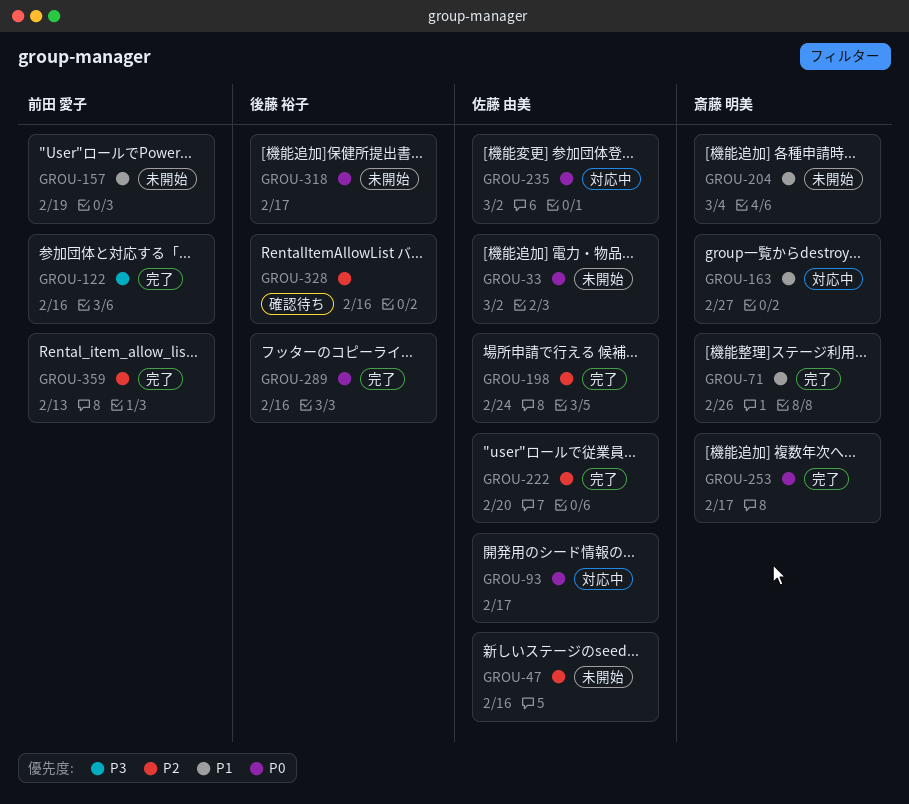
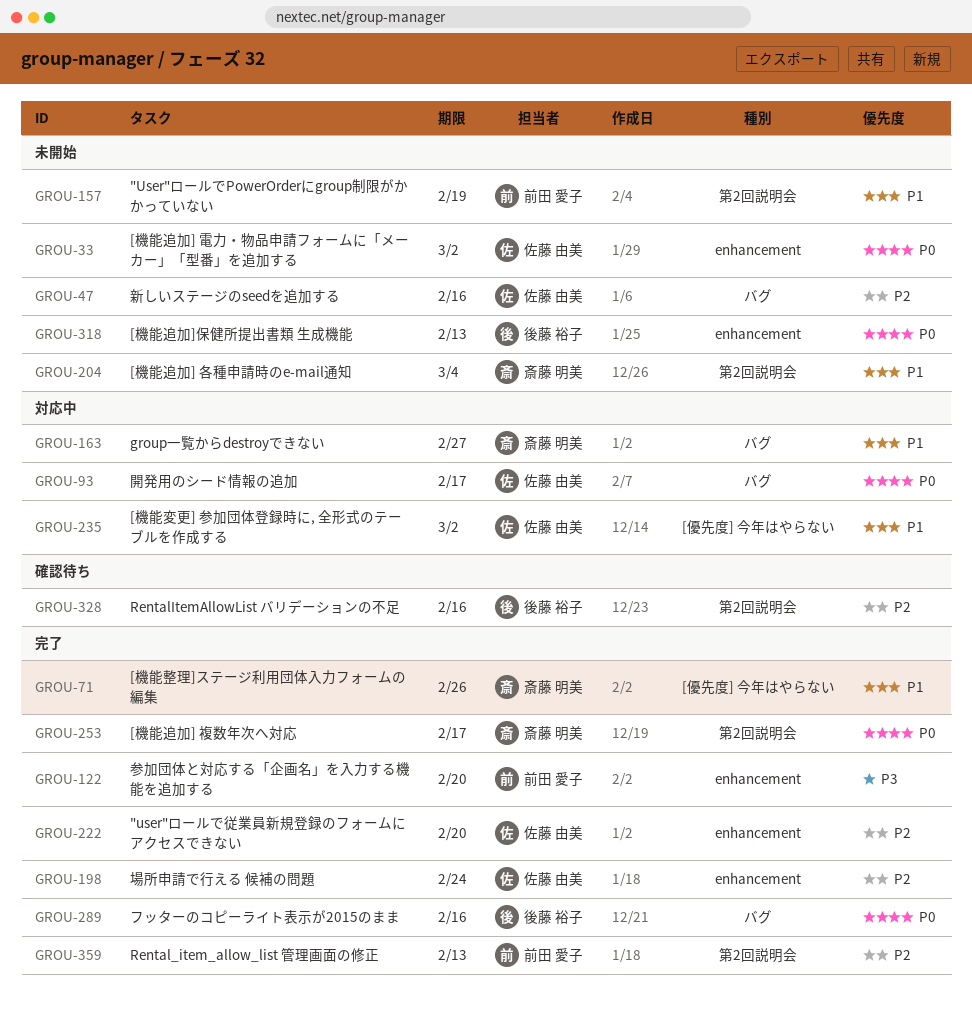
GROU-122, due: Feb 16 -> Feb 20
GROU-235, priority: P0 -> P1
GROU-318, due: Feb 17 -> Feb 13

